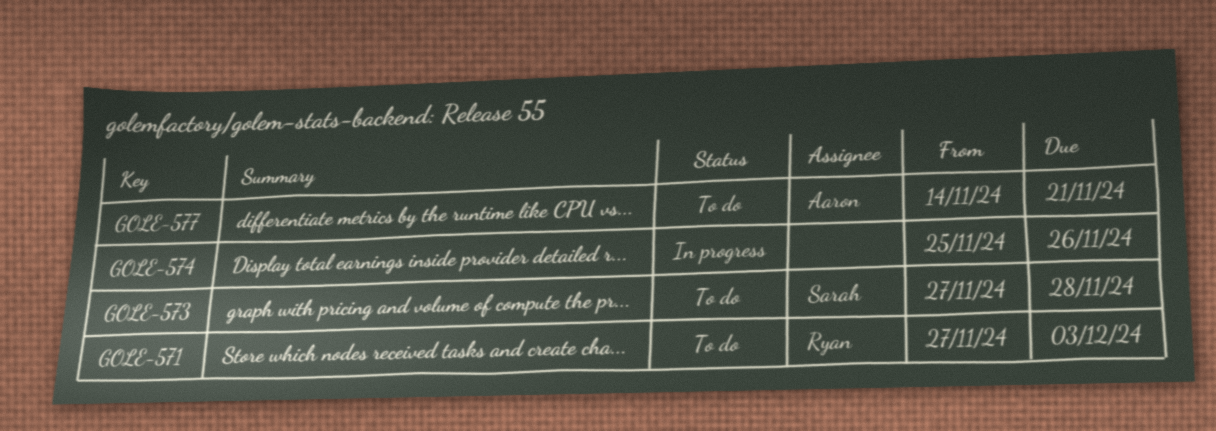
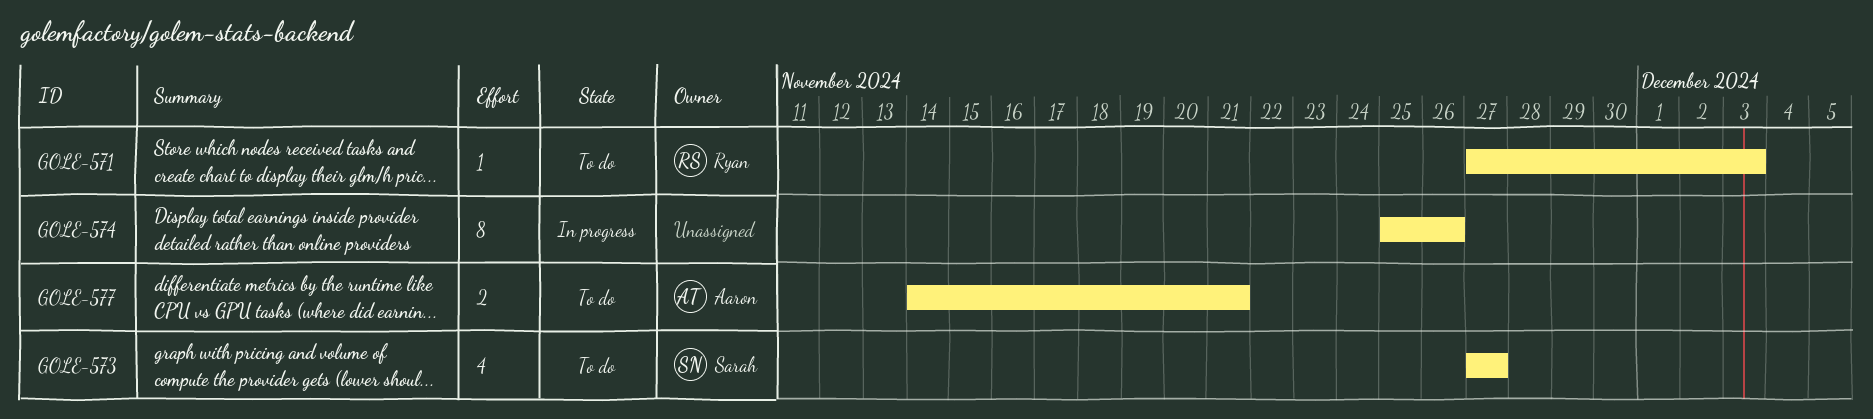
GOLE-573, due: Nov 28 -> Nov 27

